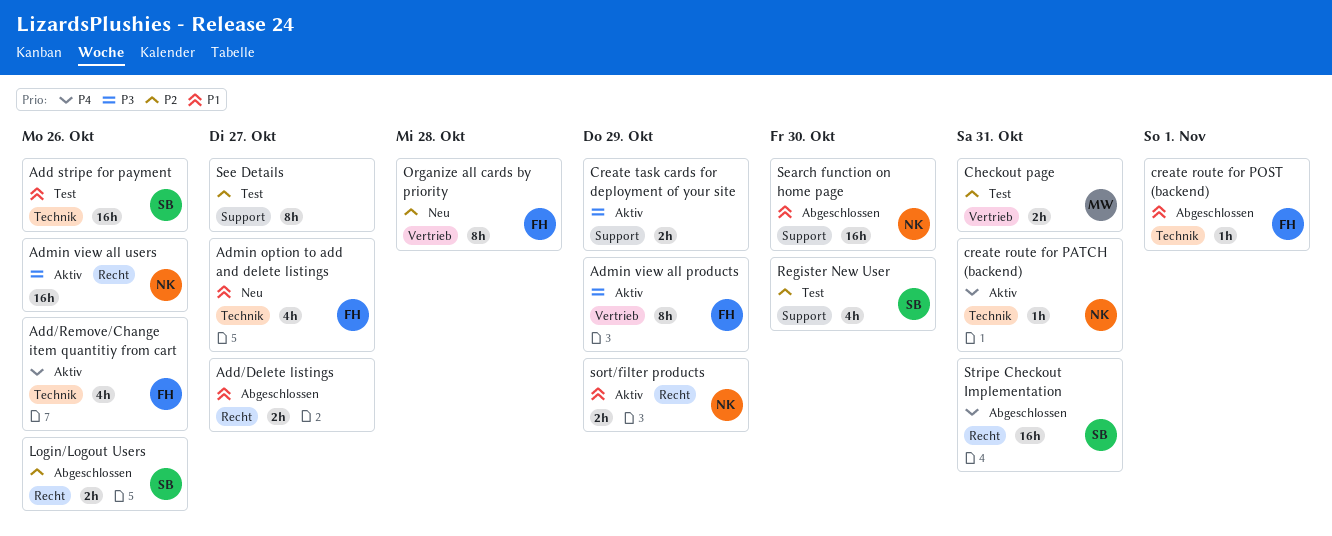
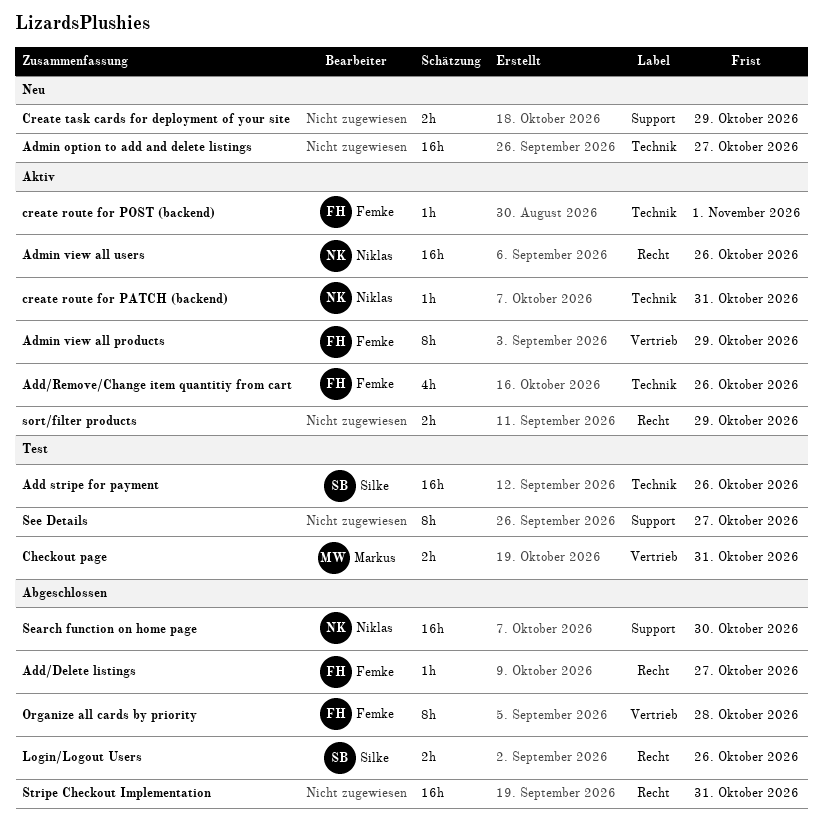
Add/Delete listings, owner: none -> Femke
Add/Delete listings, estimate: 2h -> 1h
Admin option to add and delete listings, owner: Femke -> none
Admin option to add and delete listings, estimate: 4h -> 16h
create route for POST (backend), status: Abgeschlossen -> Aktiv
Create task cards for deployment of your site, status: Aktiv -> Neu
Organize all cards by priority, status: Neu -> Abgeschlossen
Register New User: present -> none
sort/filter products, owner: Niklas -> none
Stripe Checkout Implementation, owner: Silke -> none

